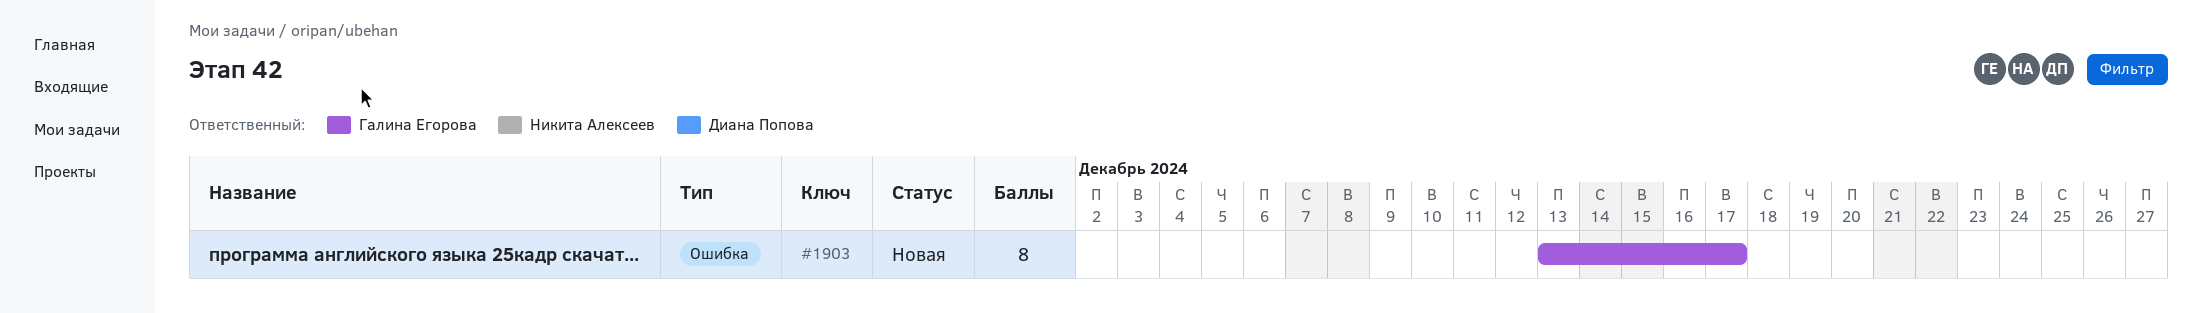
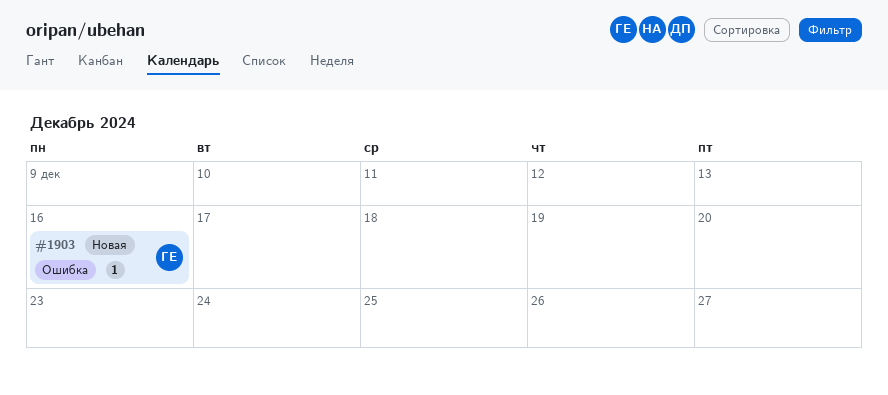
#1903, estimate: 8 -> 1
#1903, due: Dec 17 -> Dec 16

